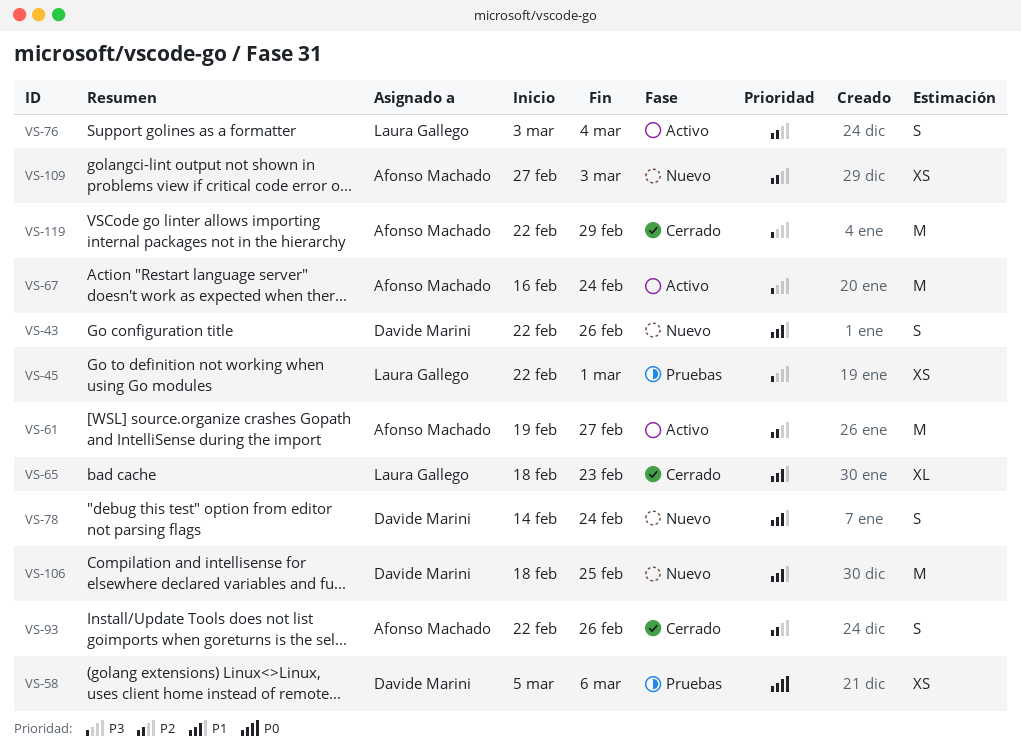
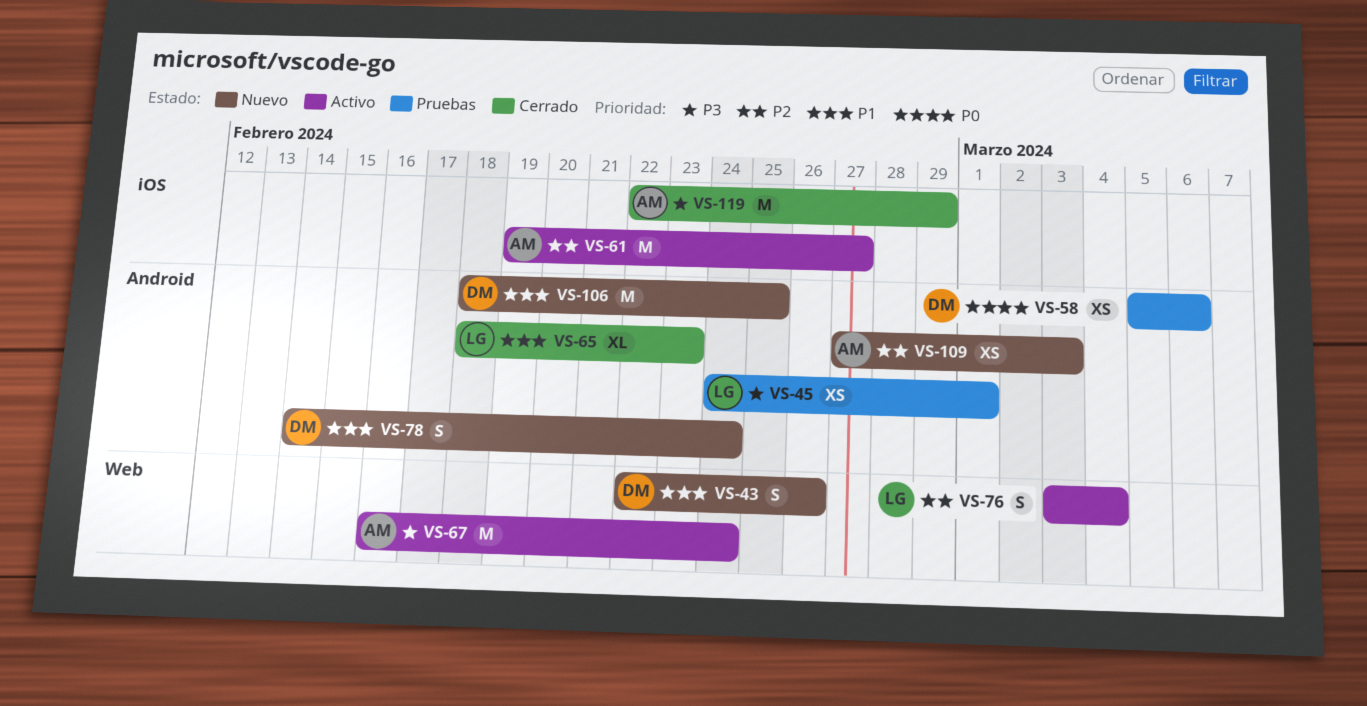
VS-45, start: Feb 22 -> Feb 24
VS-93: present -> none

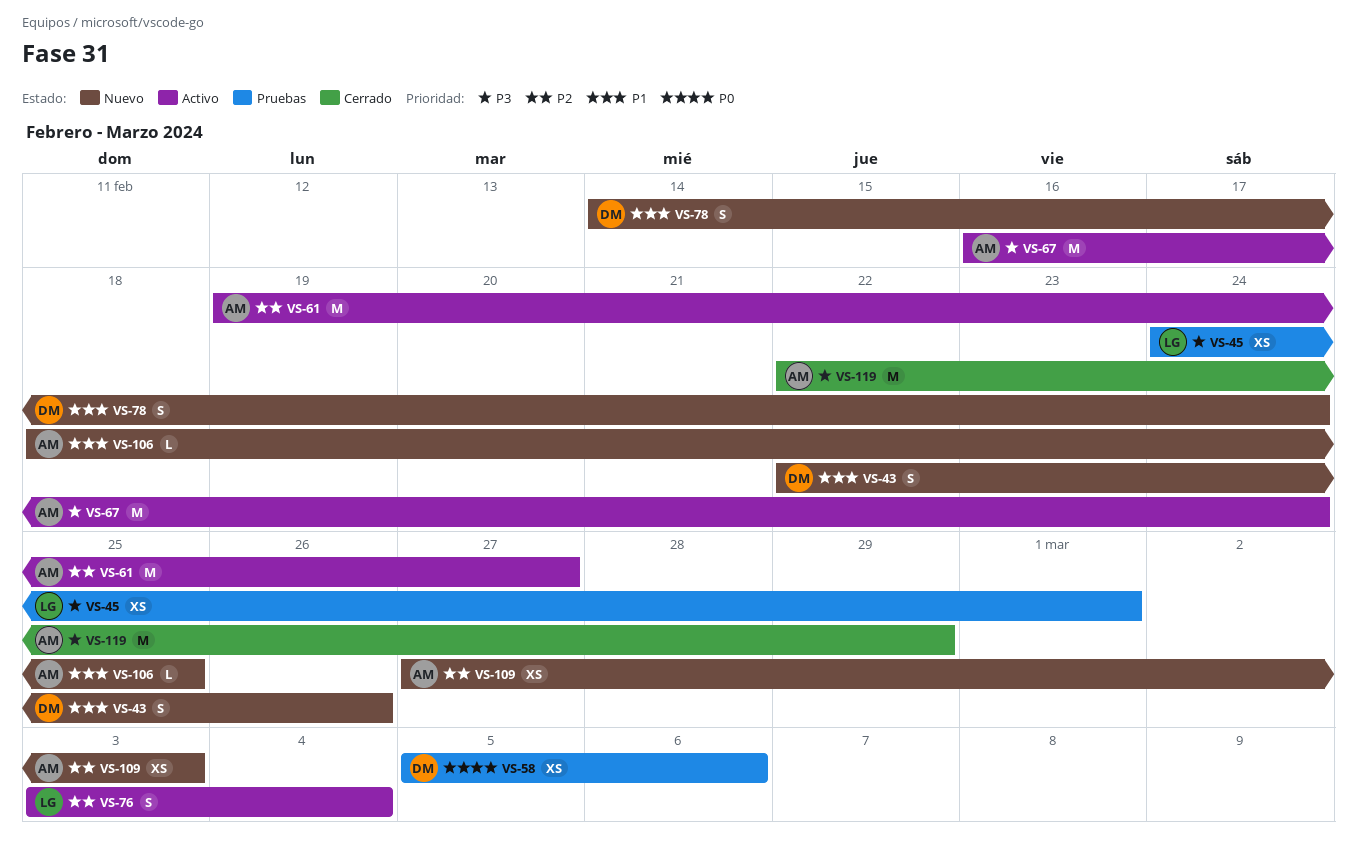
VS-65: present -> none
VS-106, owner: DM -> AM
VS-106, estimate: M -> L

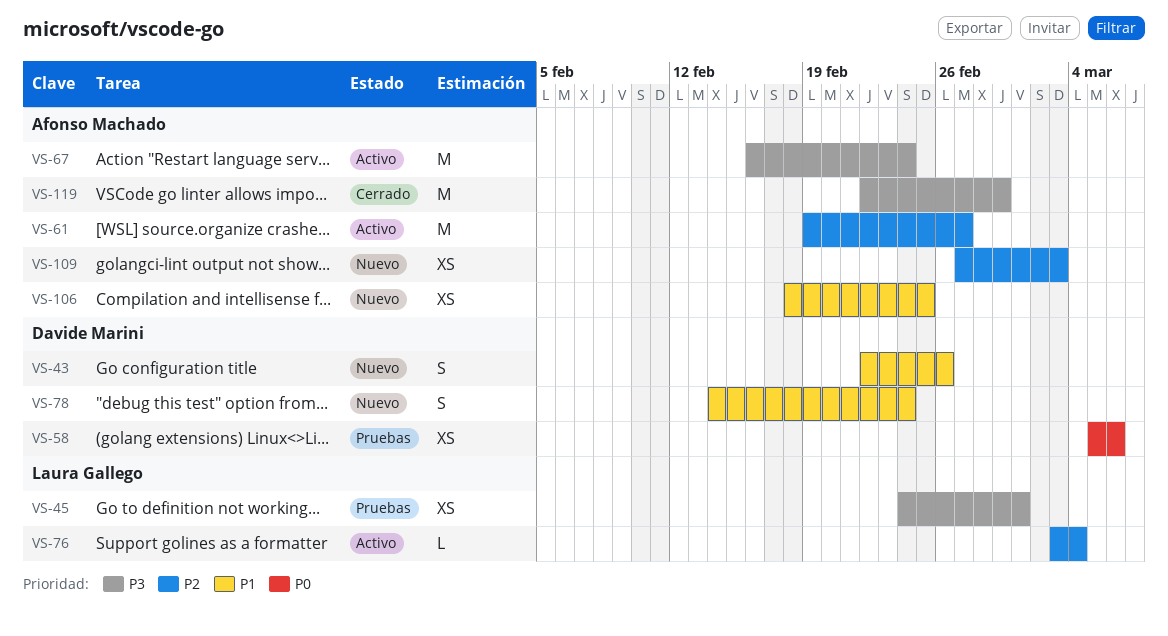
VS-76, estimate: S -> L
VS-106, estimate: L -> XS

